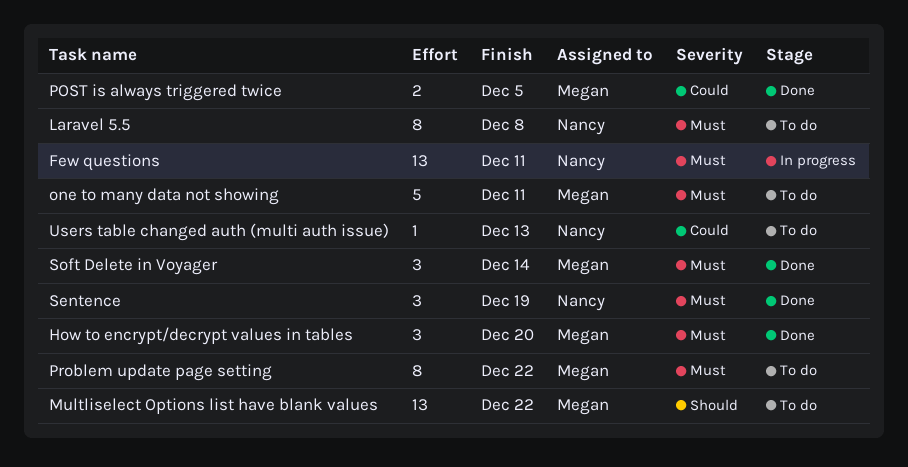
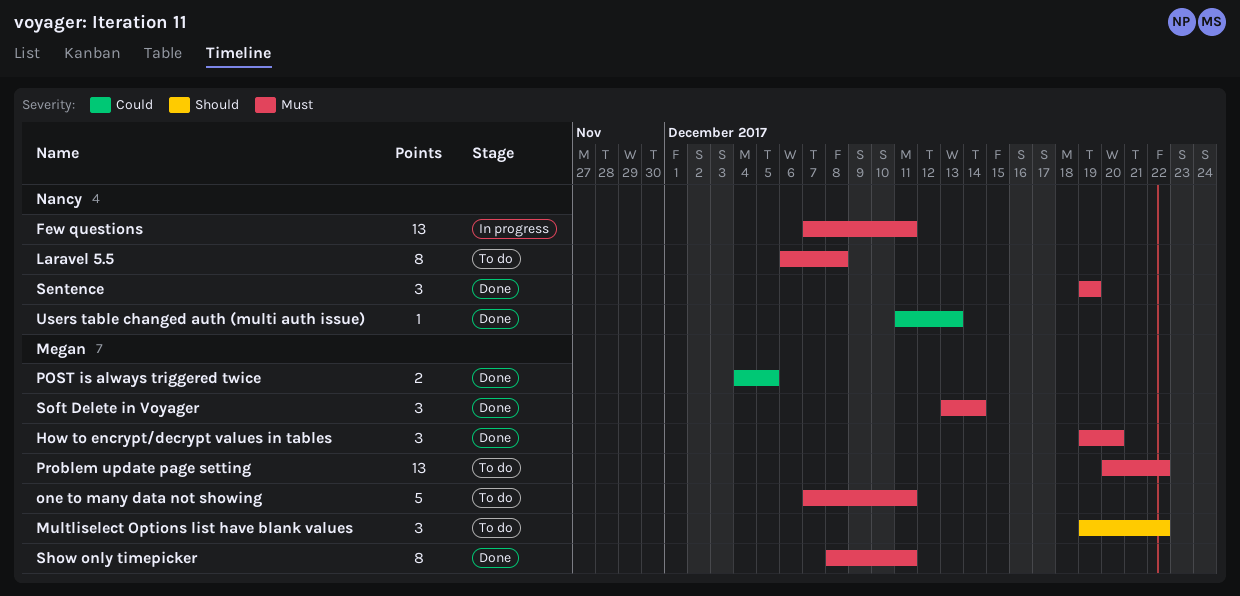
Multliselect Options list have blank values, estimate: 13 -> 3
Problem update page setting, estimate: 8 -> 13
Show only timepicker: none -> present
Users table changed auth (multi auth issue), status: To do -> Done

